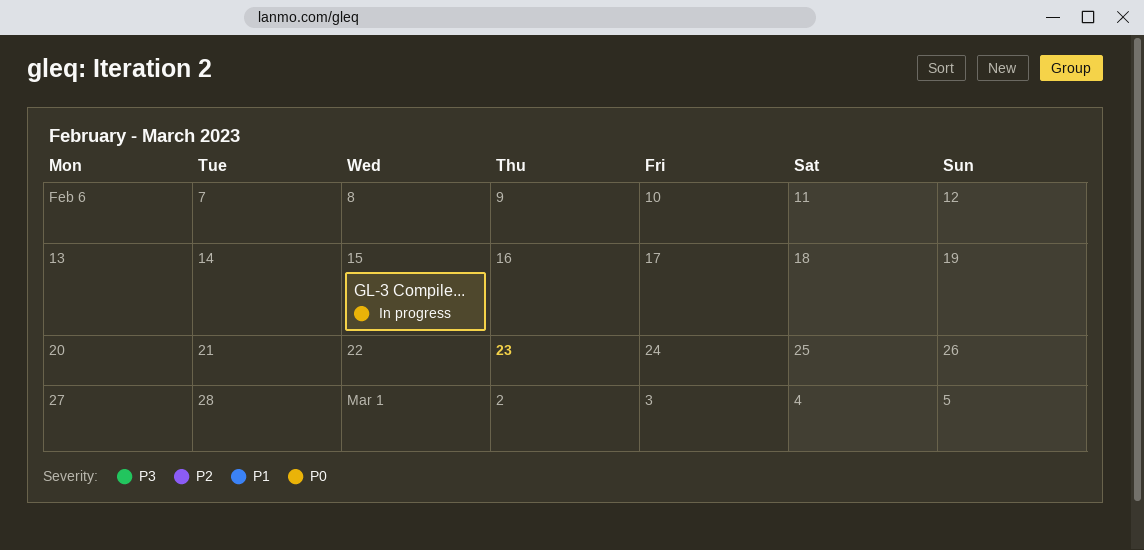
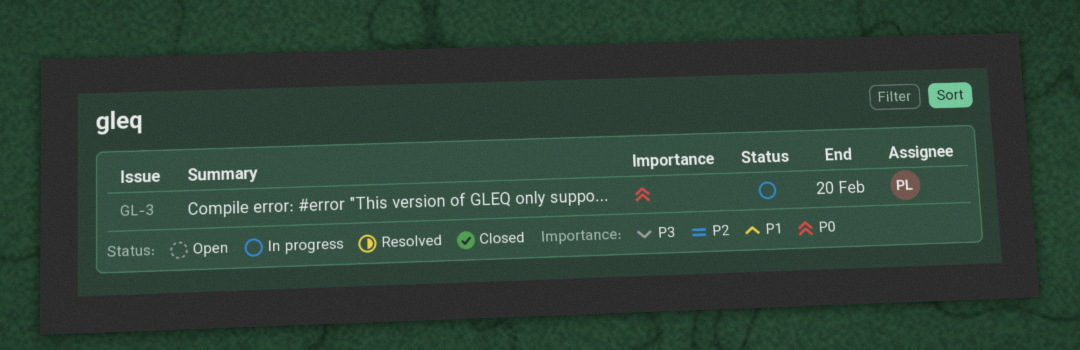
GL-3, due: Feb 15 -> Feb 20

